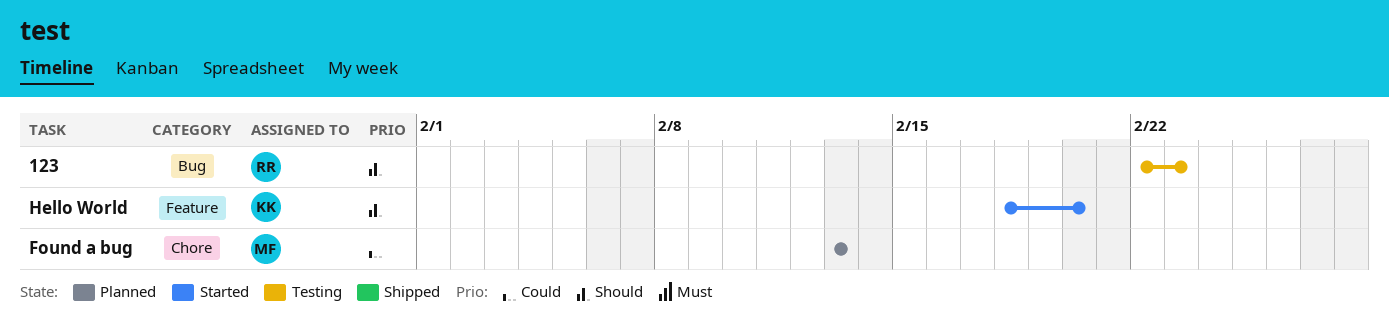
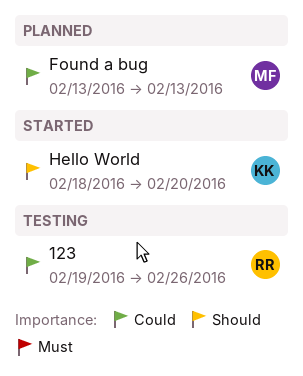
123, priority: Should -> Could
123, start: Feb 22 -> Feb 19
123, due: Feb 23 -> Feb 26

